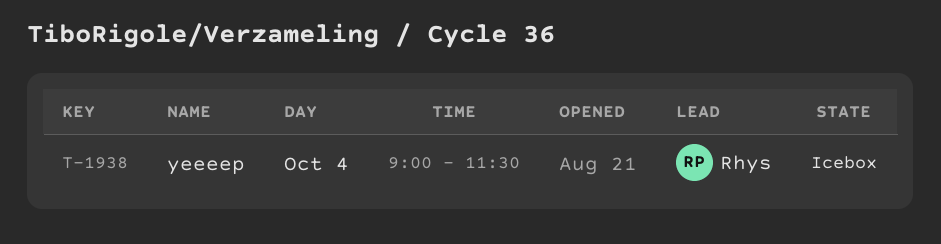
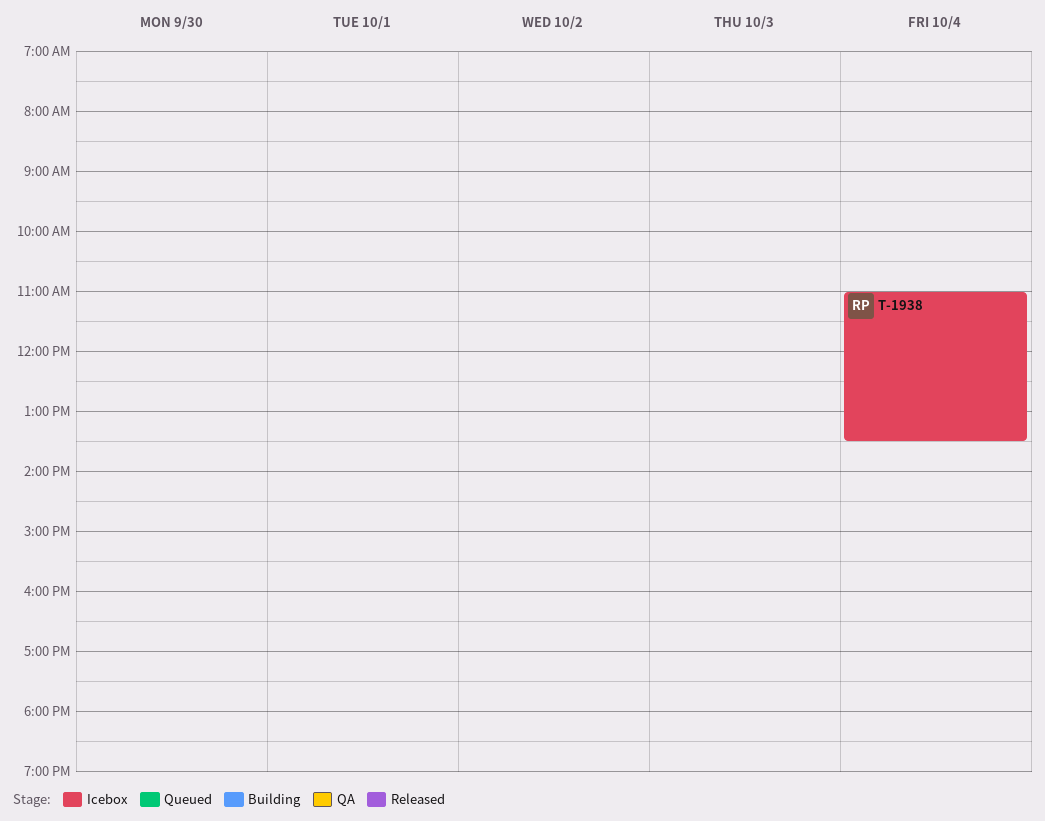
T-1938, begins: 09:00 -> 11:00
T-1938, ends: 11:30 -> 13:30

